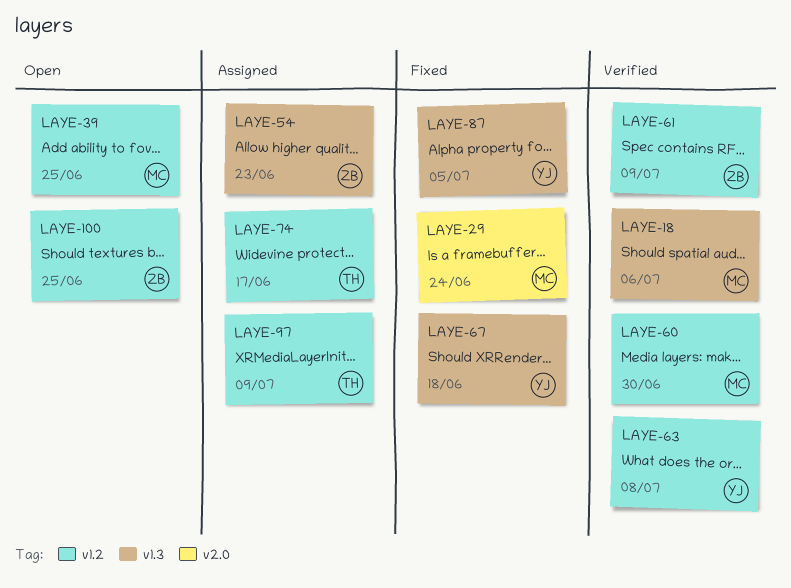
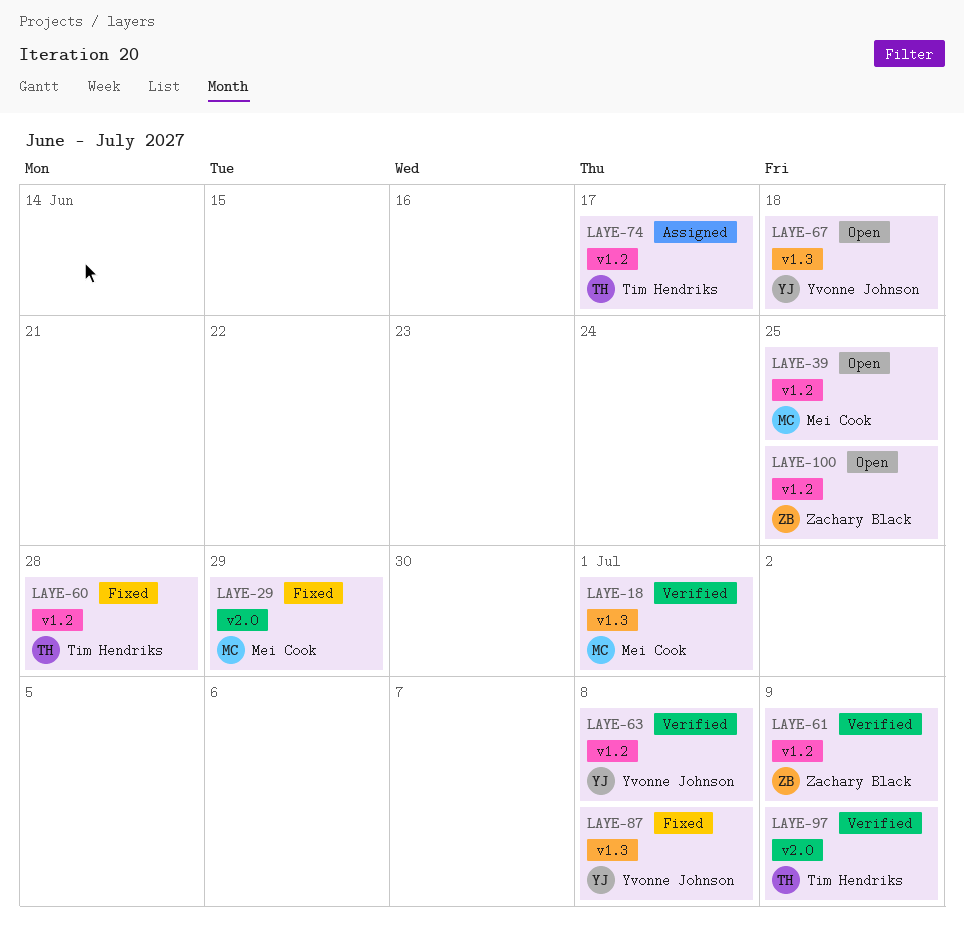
LAYE-18, due: Jul 6 -> Jul 1
LAYE-29, due: Jun 24 -> Jun 29
LAYE-54: present -> none
LAYE-60, status: Verified -> Fixed
LAYE-60, owner: Mei Cook -> Tim Hendriks
LAYE-60, due: Jun 30 -> Jun 28
LAYE-67, status: Fixed -> Open
LAYE-87, due: Jul 5 -> Jul 8
LAYE-97, status: Assigned -> Verified
LAYE-97, label: v1.2 -> v2.0

